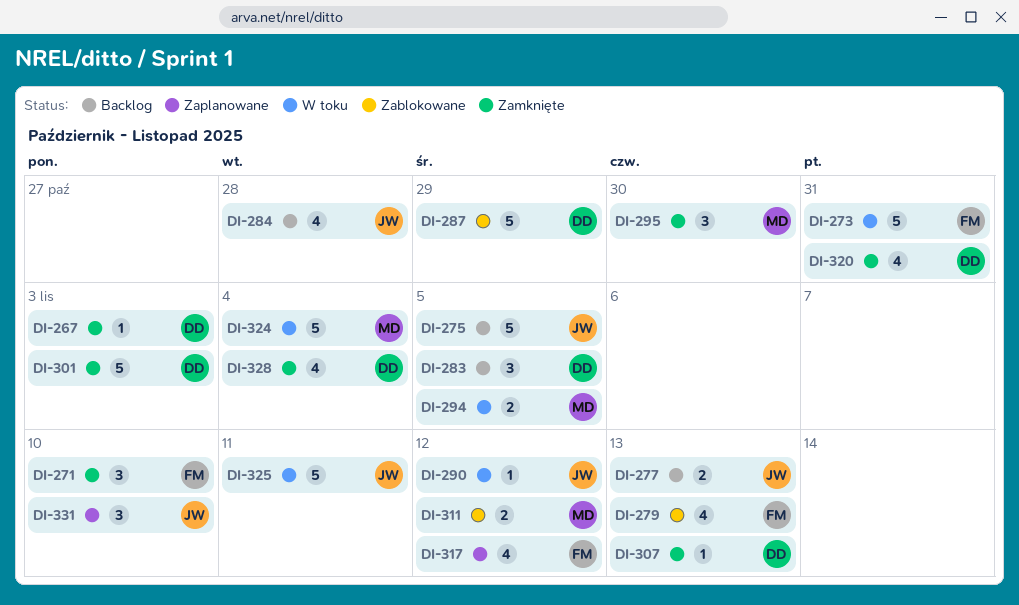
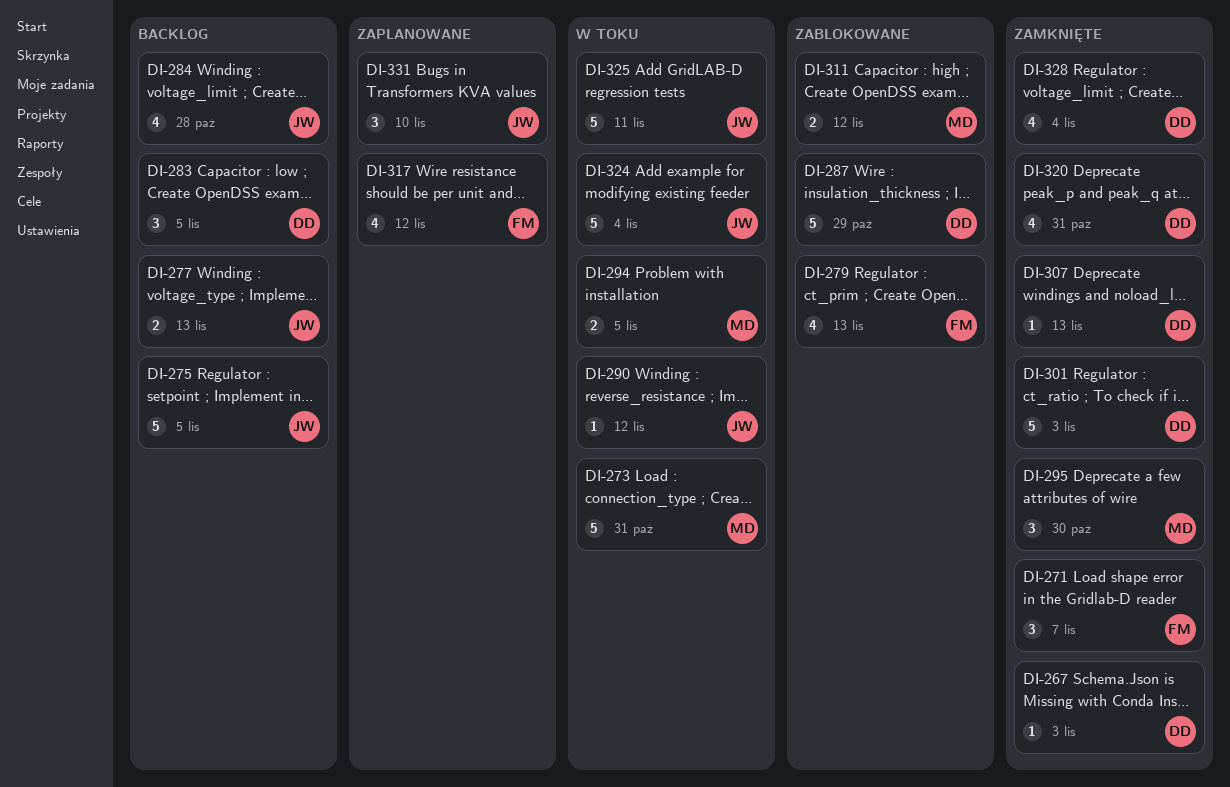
DI-271, due: Nov 10 -> Nov 7
DI-273, owner: FM -> MD
DI-324, owner: MD -> JW

